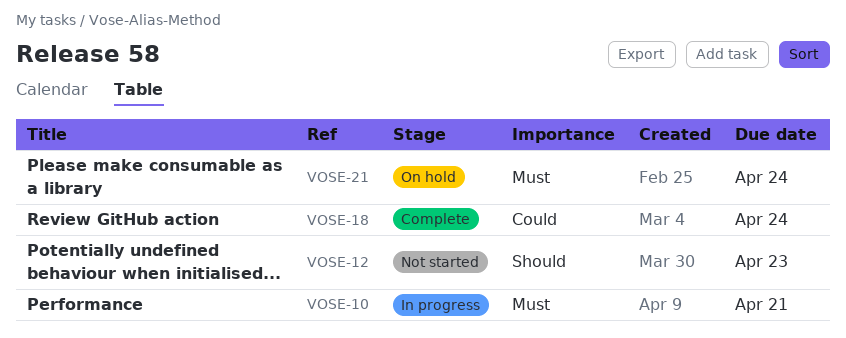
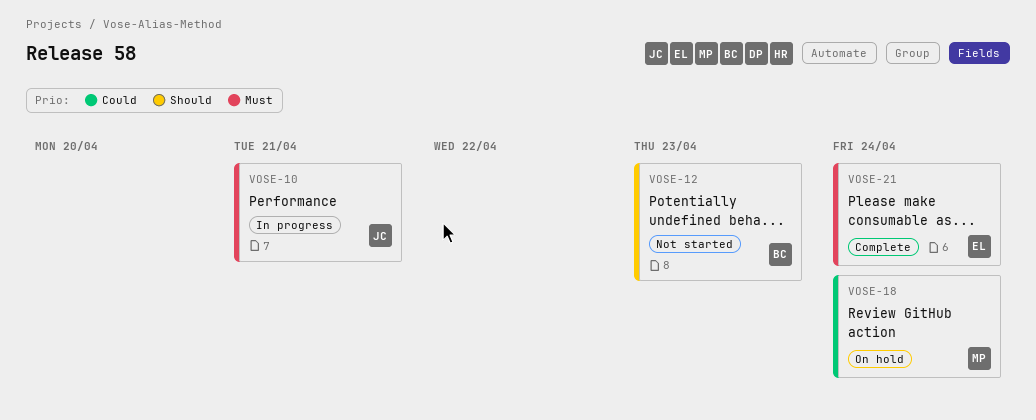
VOSE-18, status: Complete -> On hold
VOSE-21, status: On hold -> Complete

